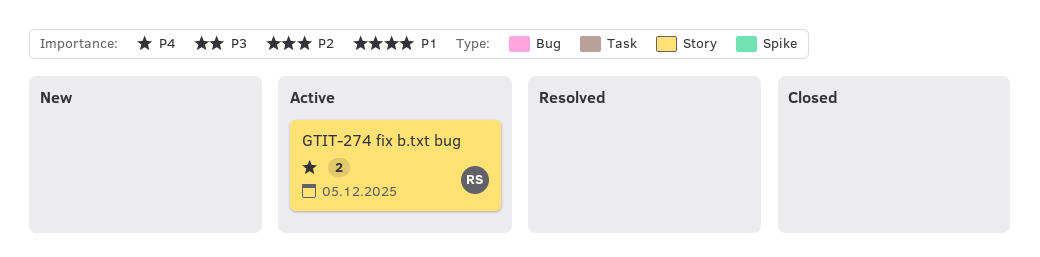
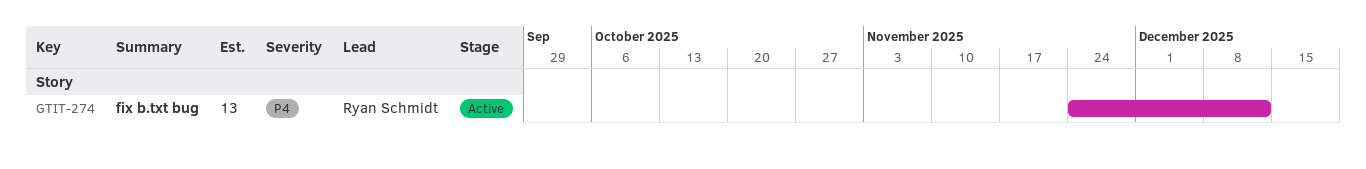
GTIT-274, estimate: 2 -> 13
GTIT-274, due: Dec 5 -> Dec 12

